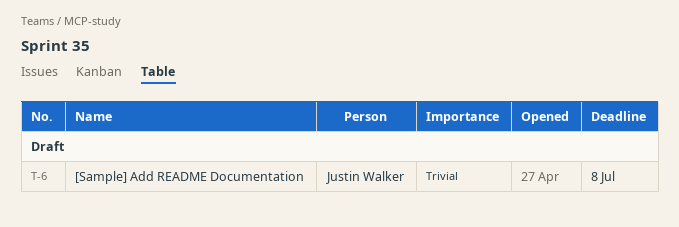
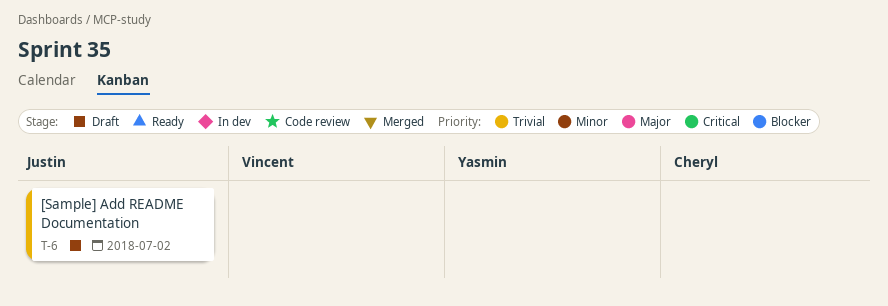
T-6, due: Jul 8 -> Jul 2

